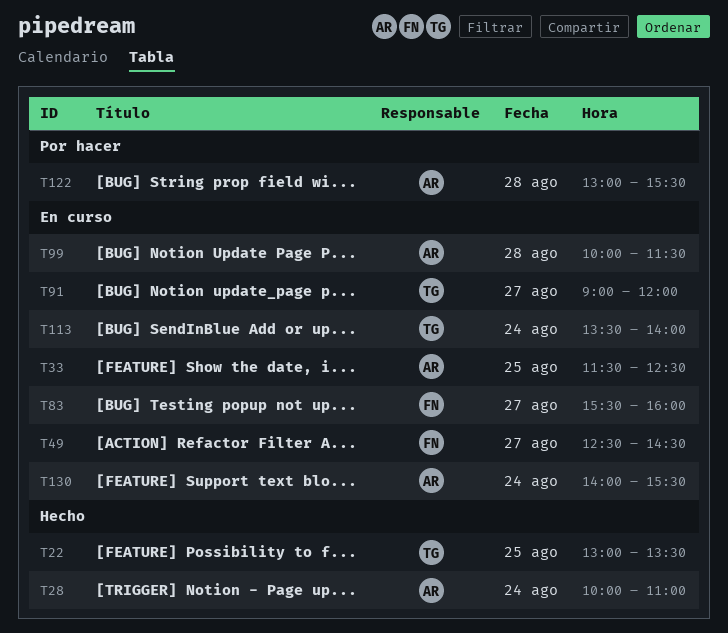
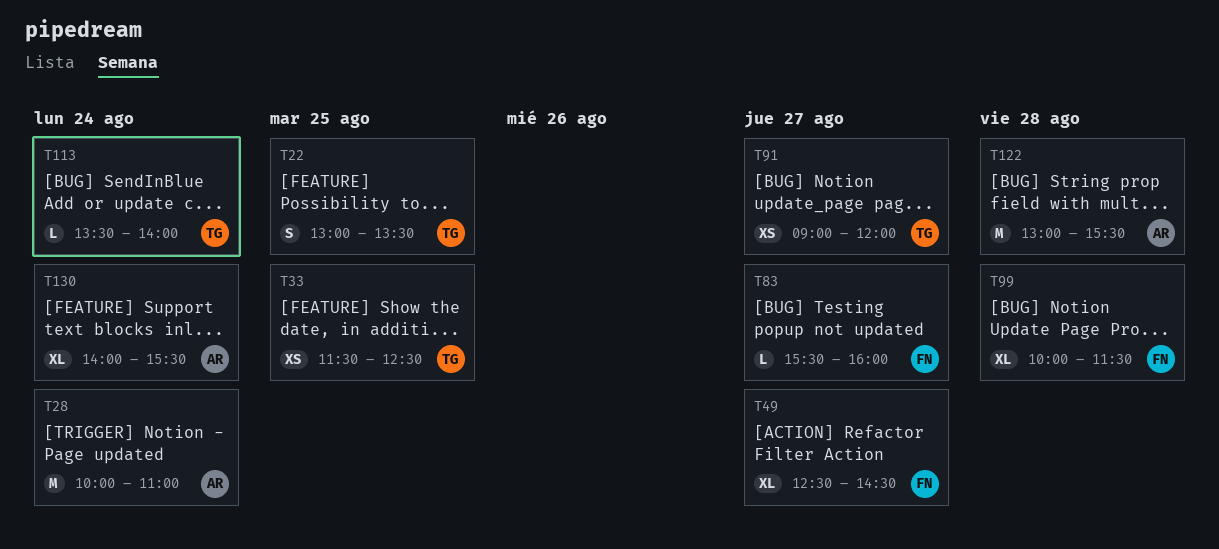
T33, owner: AR -> TG
T99, owner: AR -> FN

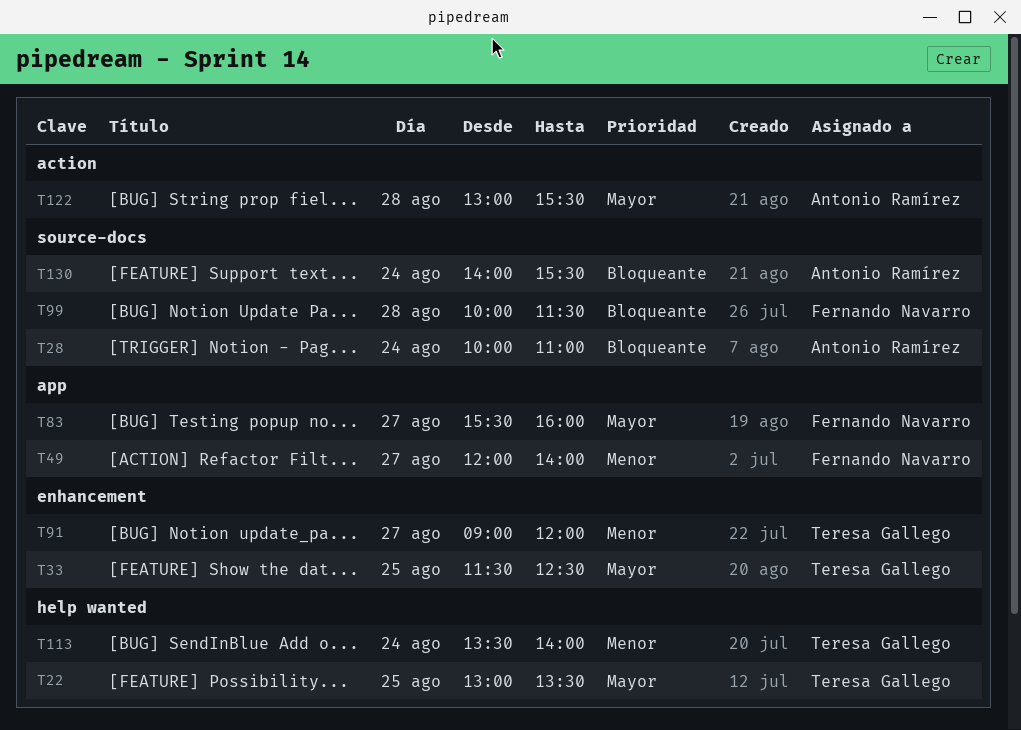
T49, begins: 12:30 -> 12:00
T49, ends: 14:30 -> 14:00

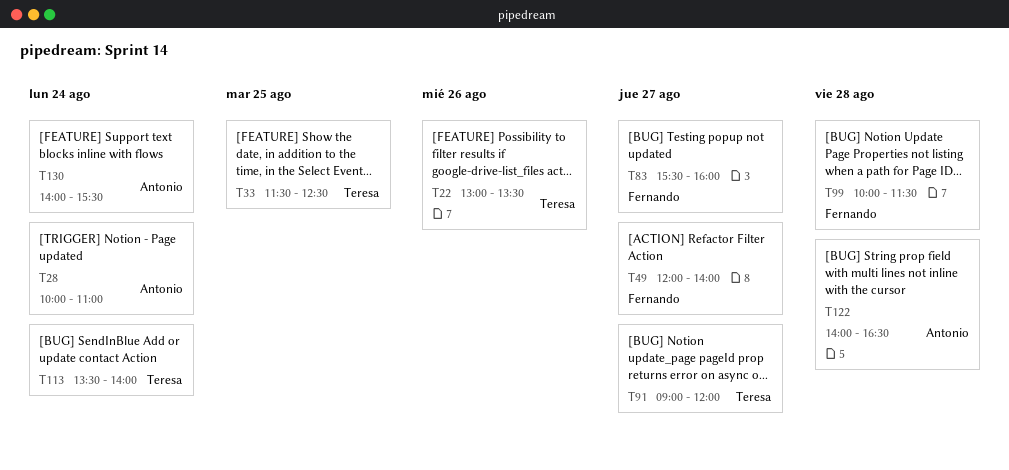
T22, day: Aug 25 -> Aug 26
T122, begins: 13:00 -> 14:00
T122, ends: 15:30 -> 16:30

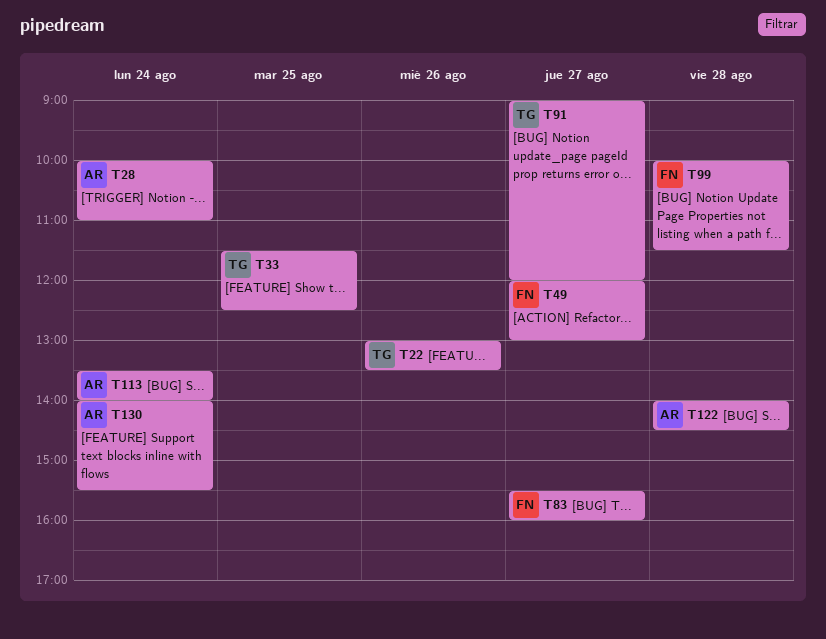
T49, ends: 14:00 -> 13:00
T113, owner: Teresa -> Antonio
T122, ends: 16:30 -> 14:30

